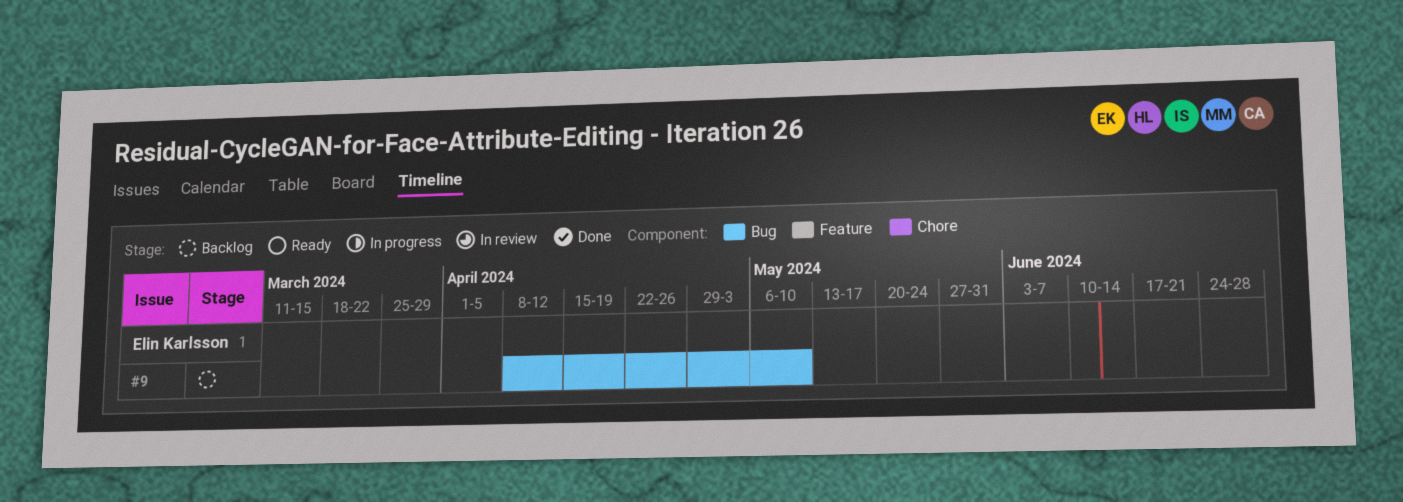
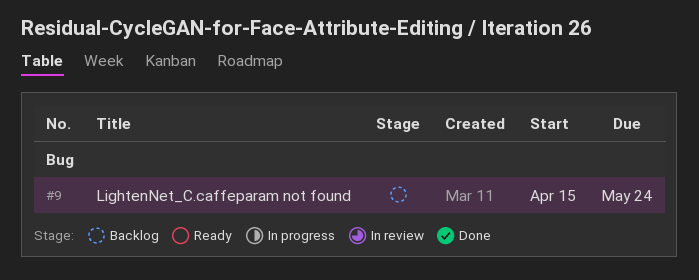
#9, start: Apr 8 -> Apr 15
#9, due: May 10 -> May 24

